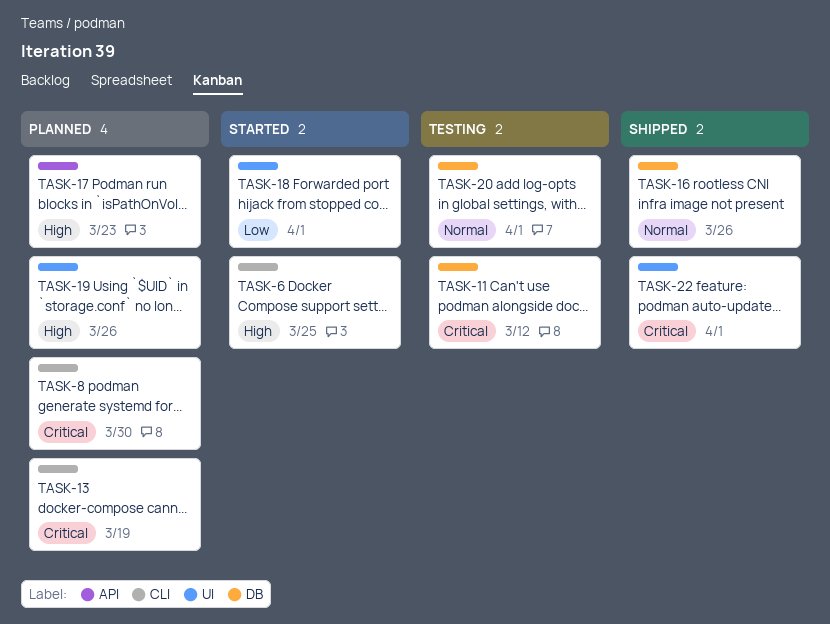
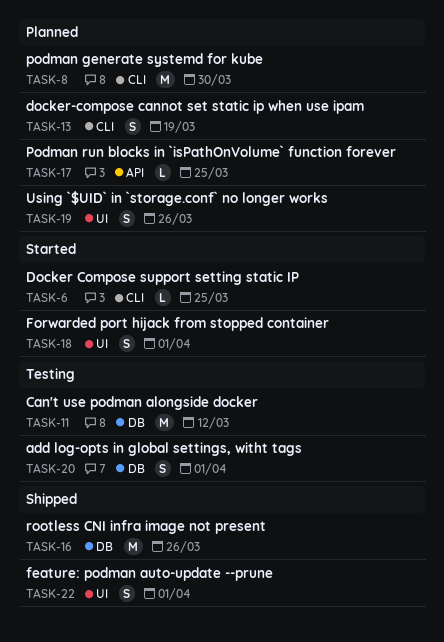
TASK-17, due: Mar 23 -> Mar 25

